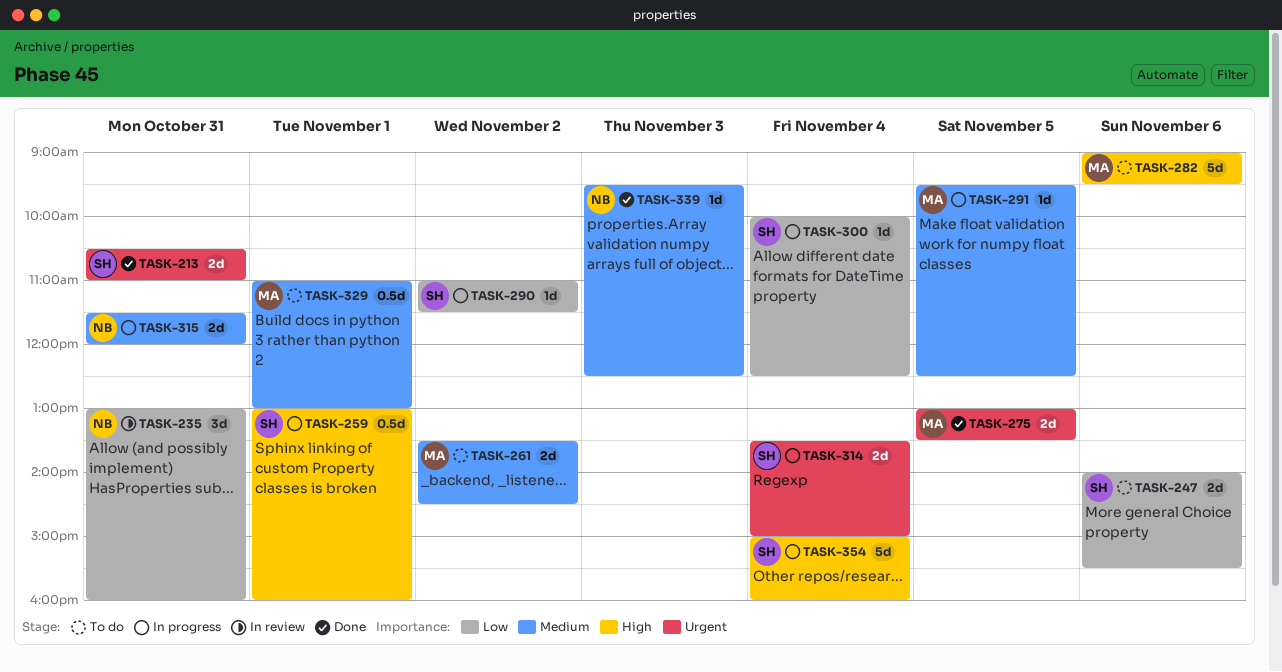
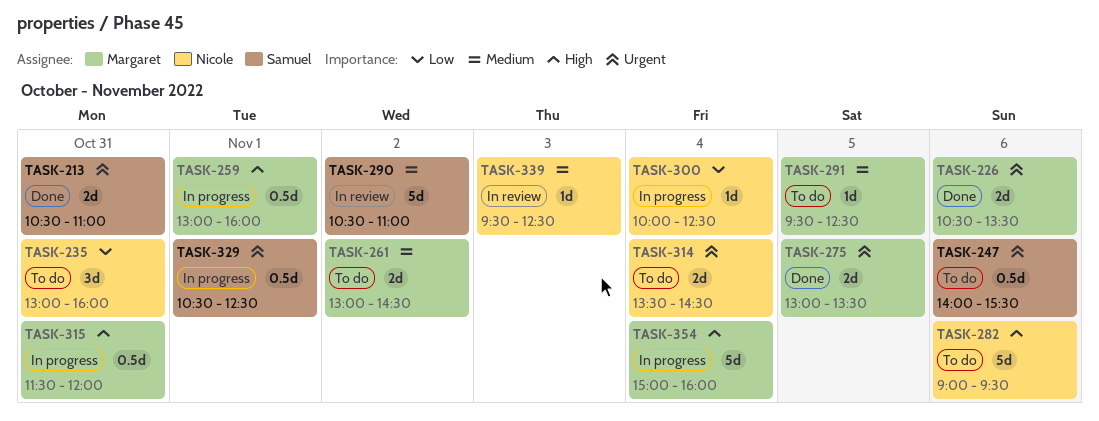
TASK-226: none -> present
TASK-235, status: In review -> To do
TASK-247, priority: Low -> Urgent
TASK-247, estimate: 2d -> 0.5d
TASK-259, owner: Samuel -> Margaret
TASK-261, begins: 13:30 -> 13:00
TASK-282, owner: Margaret -> Nicole
TASK-290, status: In progress -> In review
TASK-290, priority: Low -> Medium
TASK-290, estimate: 1d -> 5d
TASK-290, begins: 11:00 -> 10:30
TASK-290, ends: 11:30 -> 11:00
TASK-291, status: In progress -> To do
TASK-300, owner: Samuel -> Nicole
TASK-314, status: In progress -> To do
TASK-314, owner: Samuel -> Nicole
TASK-314, ends: 15:00 -> 14:30
TASK-315, owner: Nicole -> Margaret
TASK-315, priority: Medium -> High
TASK-315, estimate: 2d -> 0.5d
TASK-329, status: To do -> In progress
TASK-329, owner: Margaret -> Samuel
TASK-329, priority: Medium -> Urgent
TASK-329, begins: 11:00 -> 10:30
TASK-329, ends: 13:00 -> 12:30
TASK-339, status: Done -> In review
TASK-354, owner: Samuel -> Margaret

